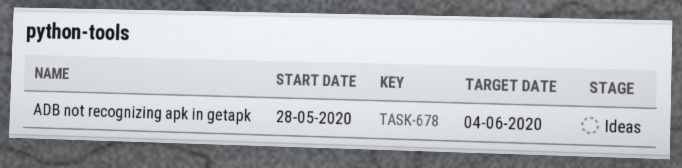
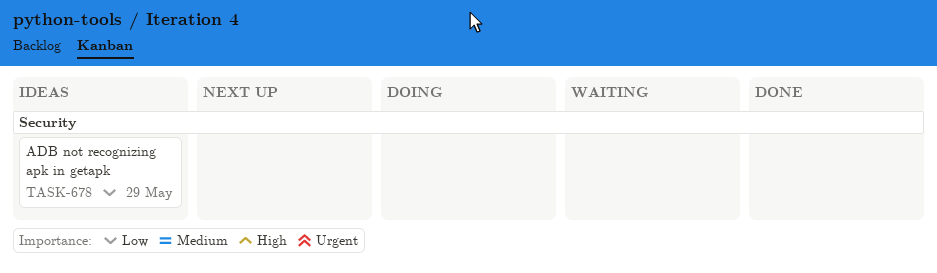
TASK-678, due: Jun 4 -> May 29

